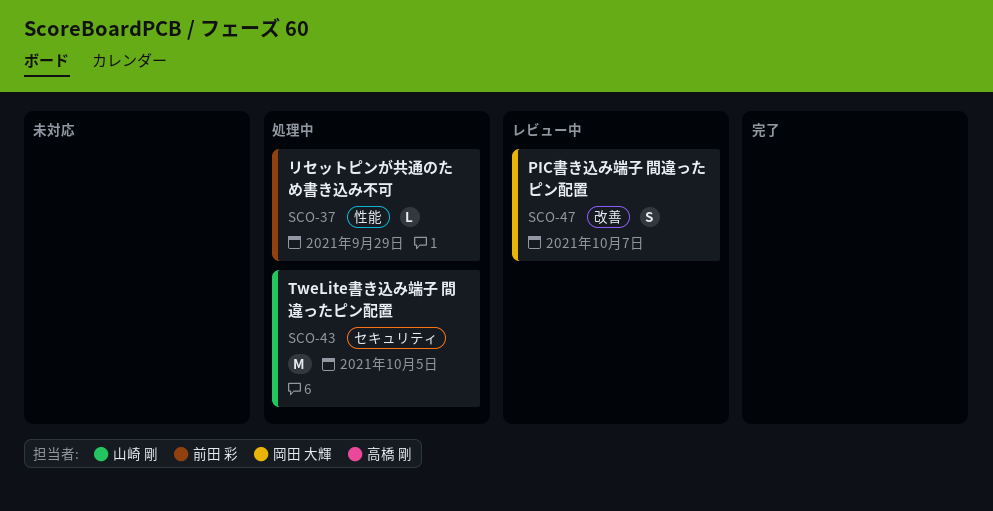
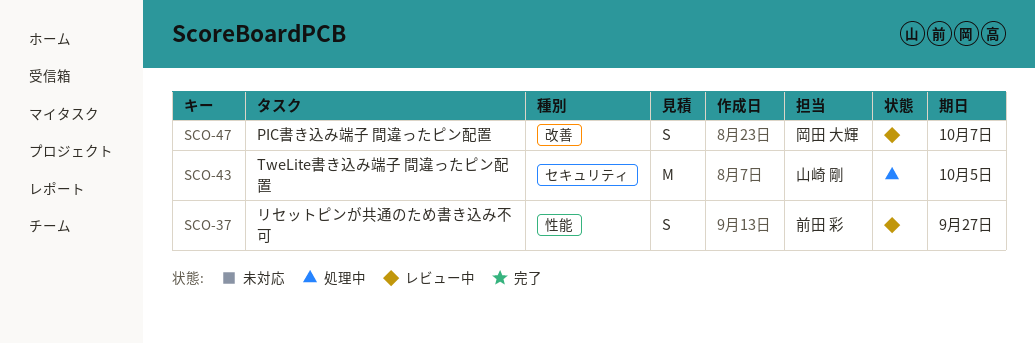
SCO-37, status: 処理中 -> レビュー中
SCO-37, estimate: L -> S
SCO-37, due: Sep 29 -> Sep 27

